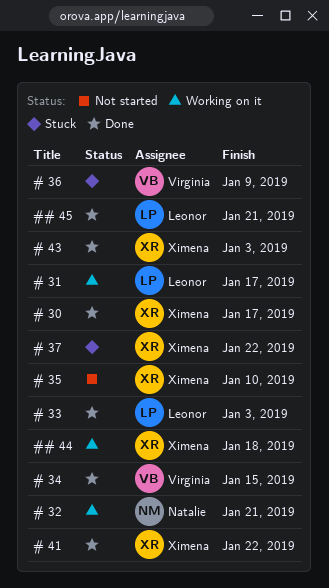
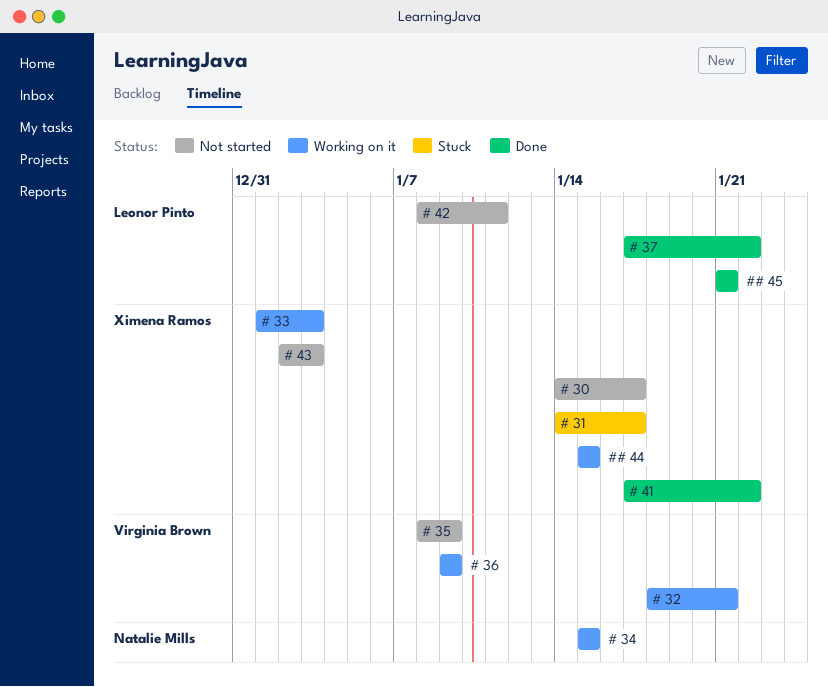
# 30, status: Done -> Not started
# 31, status: Working on it -> Stuck
# 31, owner: Leonor Pinto -> Ximena Ramos
# 32, owner: Natalie Mills -> Virginia Brown
# 33, status: Done -> Working on it
# 33, owner: Leonor Pinto -> Ximena Ramos
# 34, status: Done -> Working on it
# 34, owner: Virginia Brown -> Natalie Mills
# 35, owner: Ximena Ramos -> Virginia Brown
# 35, due: Jan 10 -> Jan 9
# 36, status: Stuck -> Working on it
# 37, status: Stuck -> Done
# 37, owner: Ximena Ramos -> Leonor Pinto
# 42: none -> present
# 43, status: Done -> Not started
## 44, due: Jan 18 -> Jan 15

